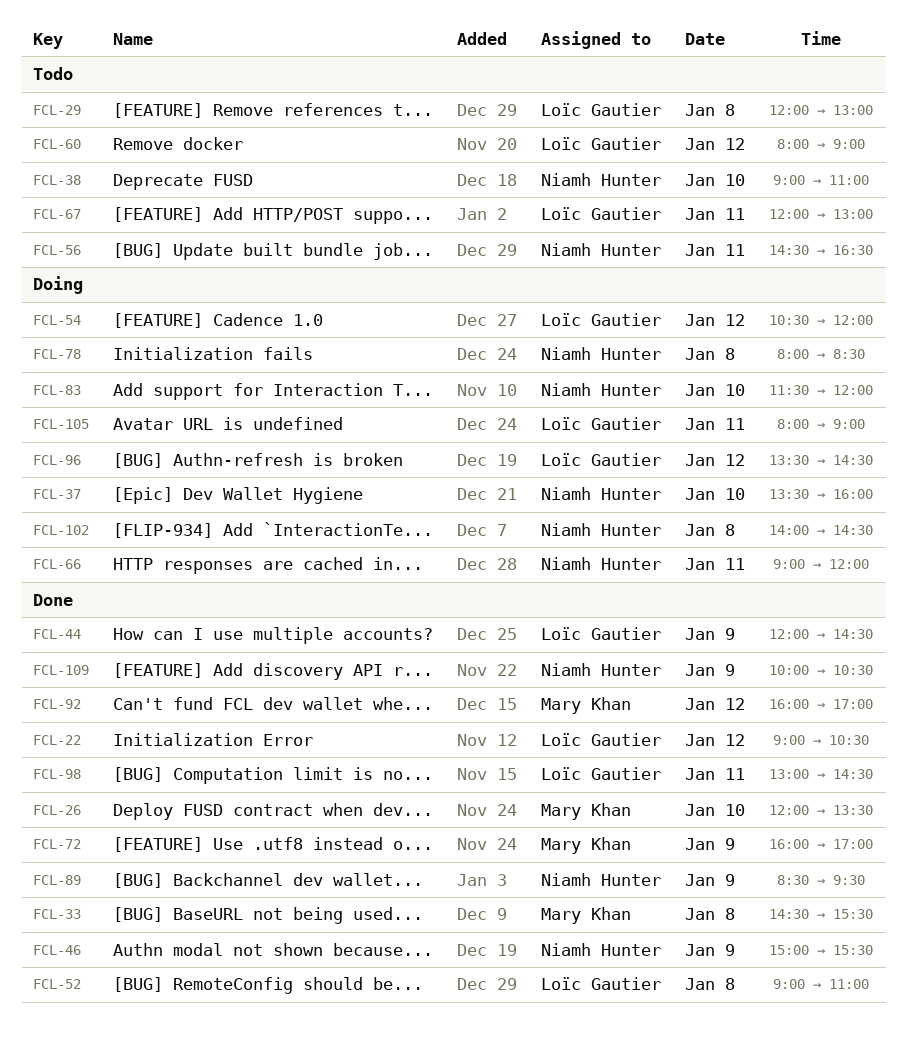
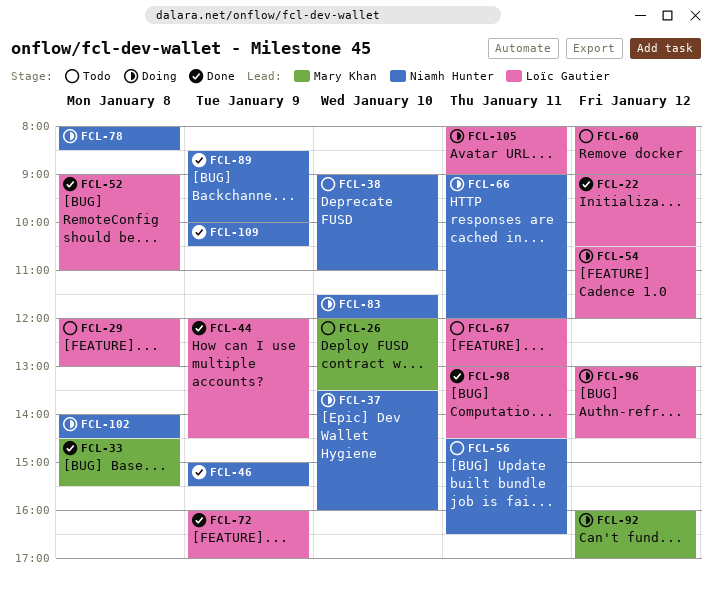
FCL-26, status: Done -> Todo
FCL-72, owner: Mary Khan -> Loïc Gautier
FCL-89, ends: 09:30 -> 10:00
FCL-92, status: Done -> Doing
FCL-96, begins: 13:30 -> 13:00

